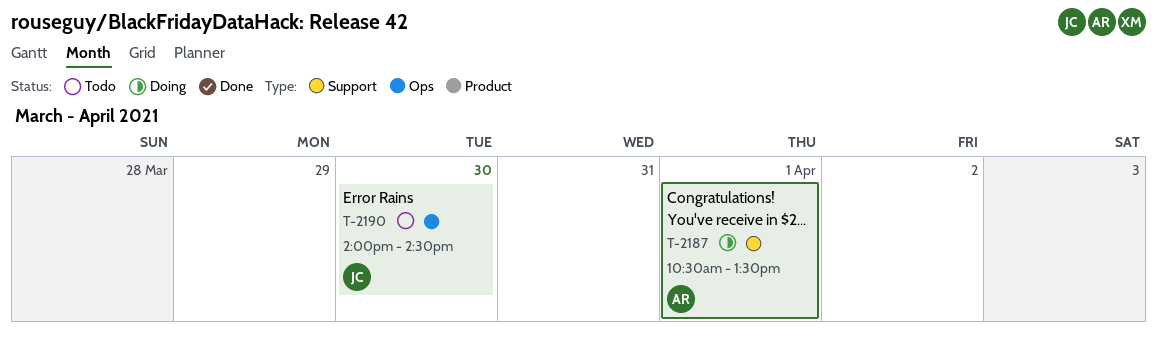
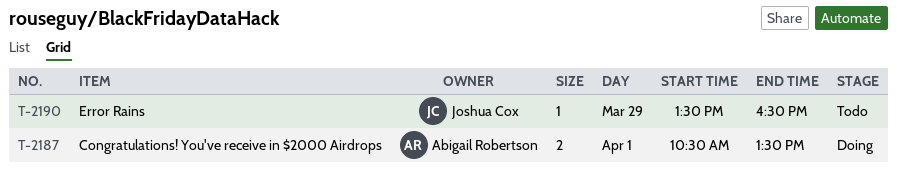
T-2190, day: Mar 30 -> Mar 29
T-2190, begins: 14:00 -> 13:30
T-2190, ends: 14:30 -> 16:30

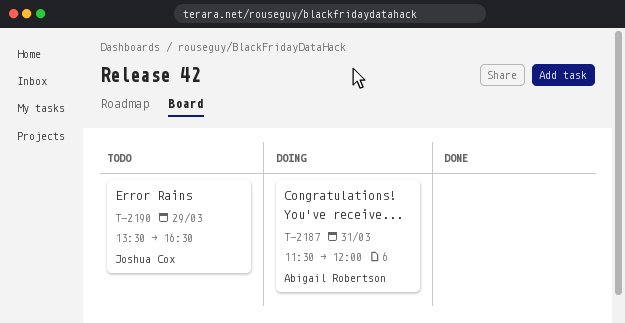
T-2187, day: Apr 1 -> Mar 31
T-2187, begins: 10:30 -> 11:30
T-2187, ends: 13:30 -> 12:00

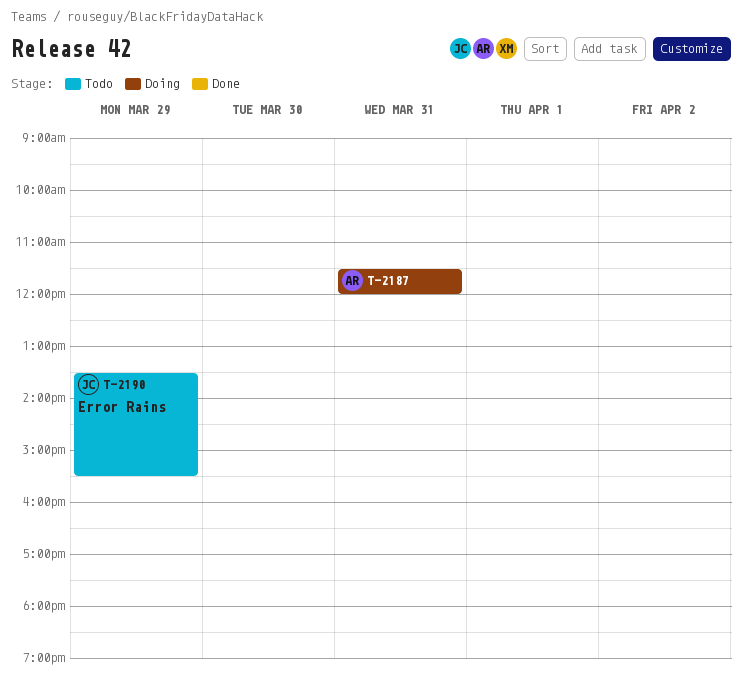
T-2190, ends: 16:30 -> 15:30

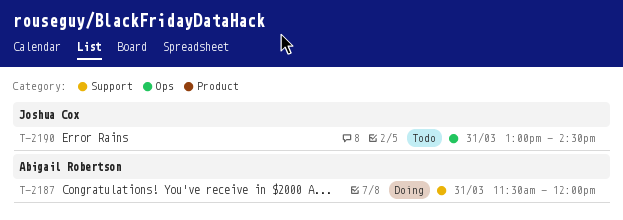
T-2190, day: Mar 29 -> Mar 31
T-2190, begins: 13:30 -> 13:00
T-2190, ends: 15:30 -> 14:30

